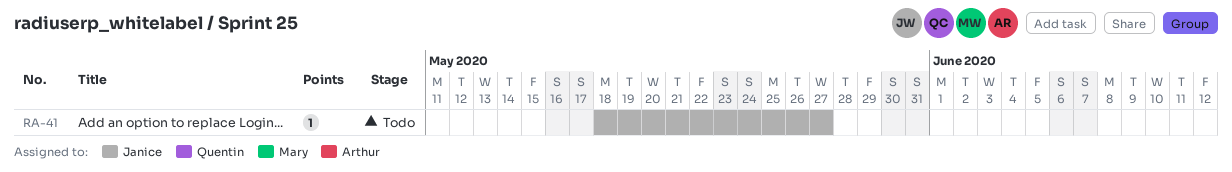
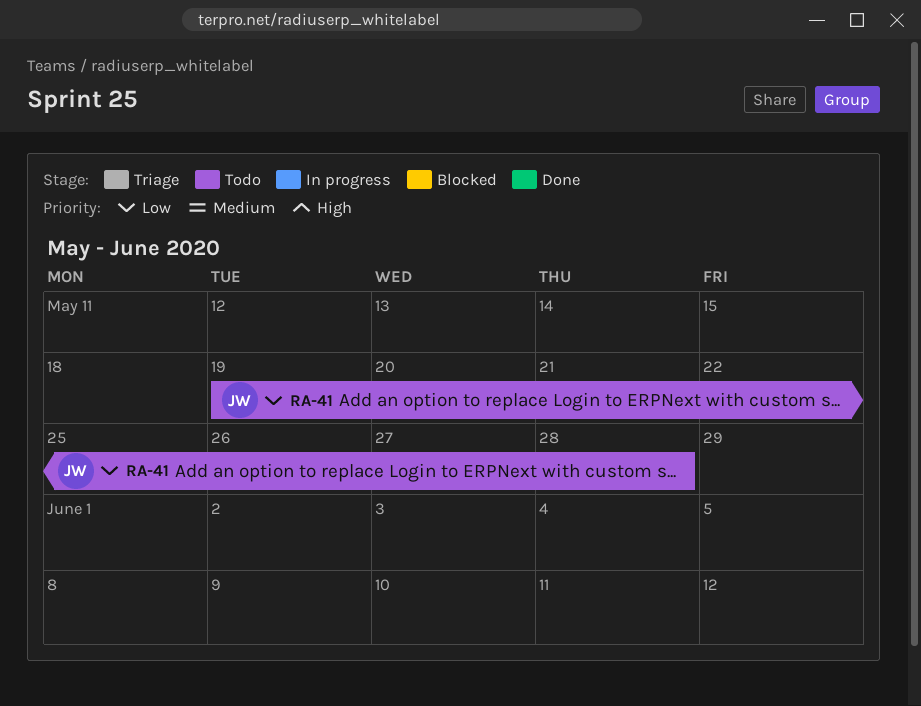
RA-41, start: May 18 -> May 19
RA-41, due: May 27 -> May 28

